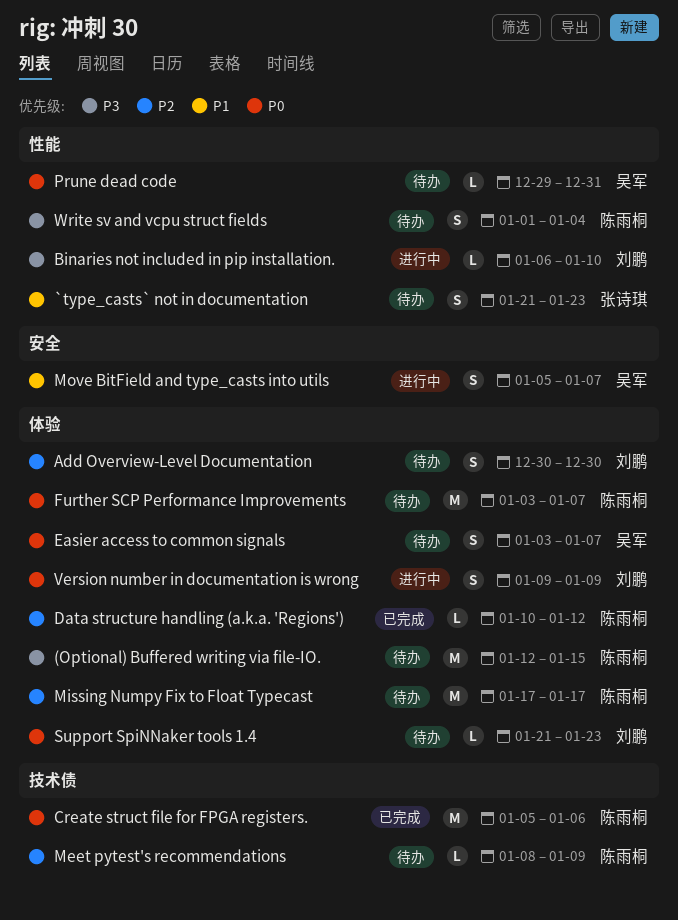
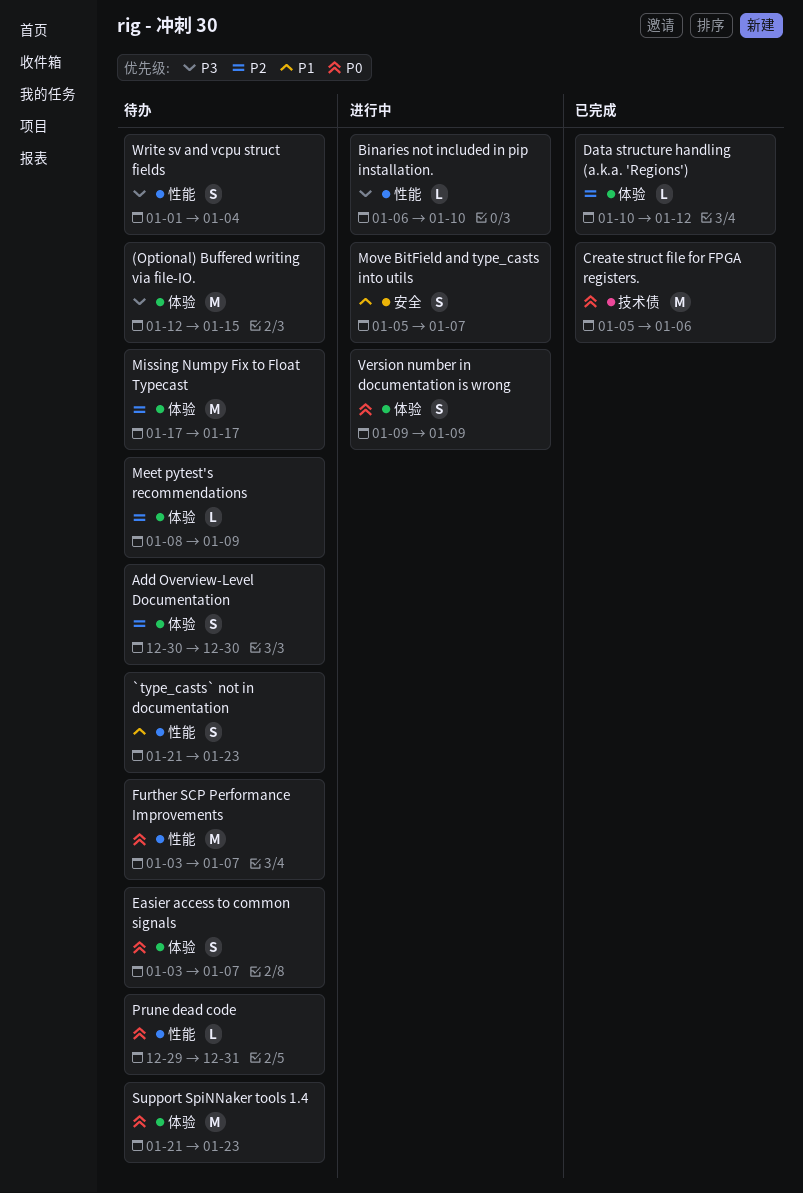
Further SCP Performance Improvements, label: 体验 -> 性能
Meet pytest's recommendations, label: 技术债 -> 体验
Support SpiNNaker tools 1.4, estimate: L -> M

